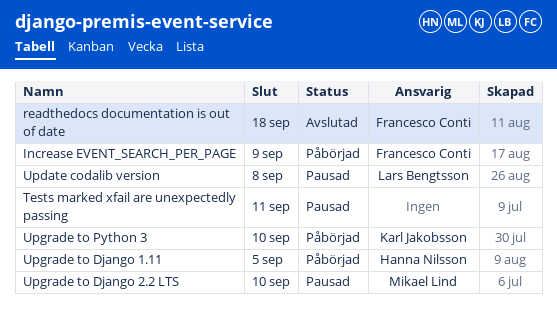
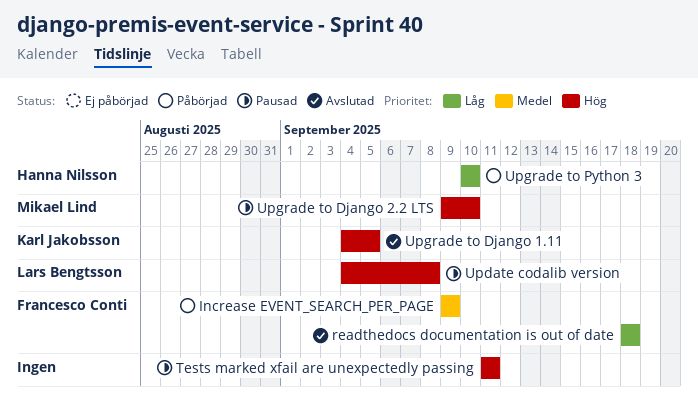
Upgrade to Django 1.11, status: Påbörjad -> Avslutad
Upgrade to Django 1.11, owner: Hanna Nilsson -> Karl Jakobsson
Upgrade to Python 3, owner: Karl Jakobsson -> Hanna Nilsson

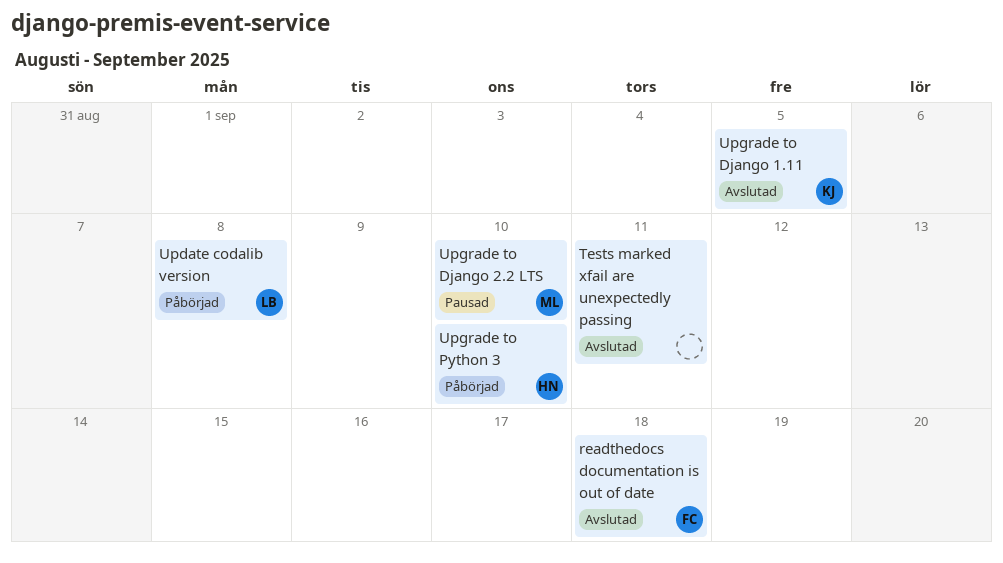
Increase EVENT_SEARCH_PER_PAGE: present -> none
Tests marked xfail are unexpectedly passing, status: Pausad -> Avslutad
Update codalib version, status: Pausad -> Påbörjad

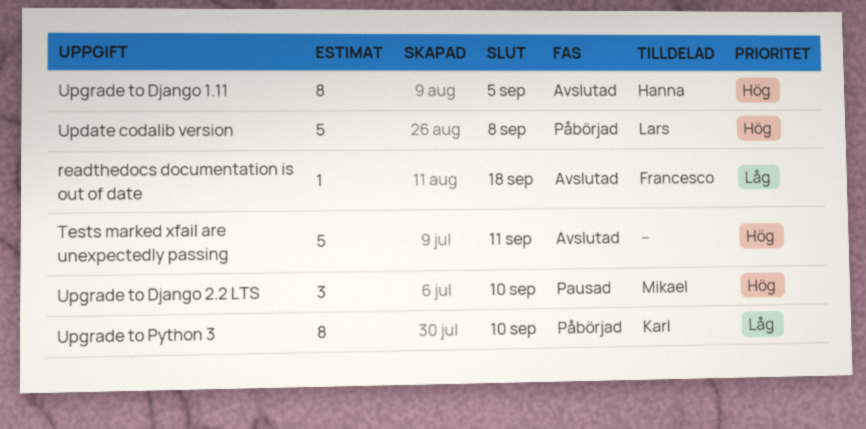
Upgrade to Django 1.11, owner: Karl -> Hanna
Upgrade to Python 3, owner: Hanna -> Karl

